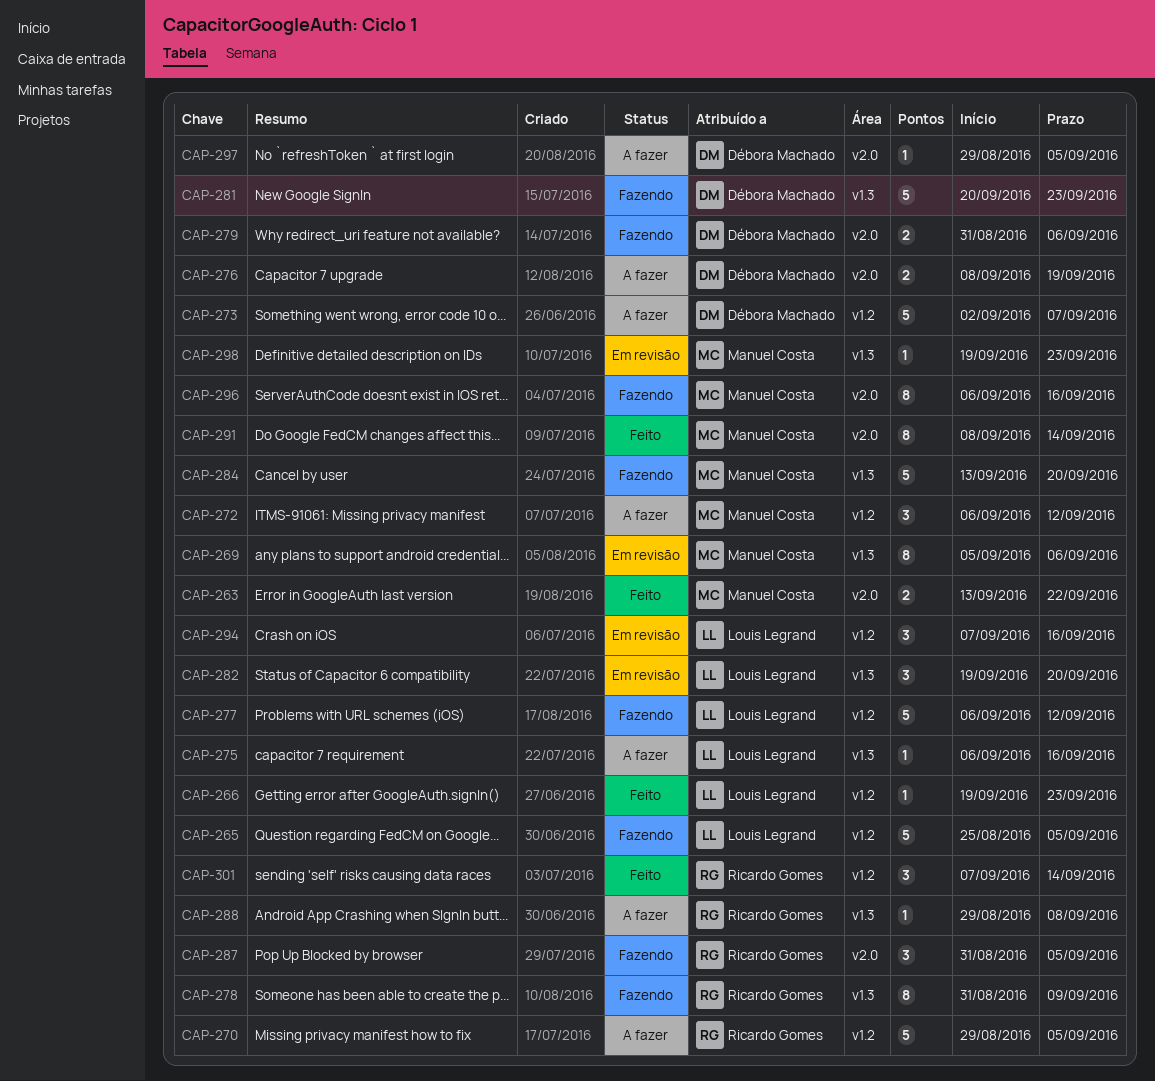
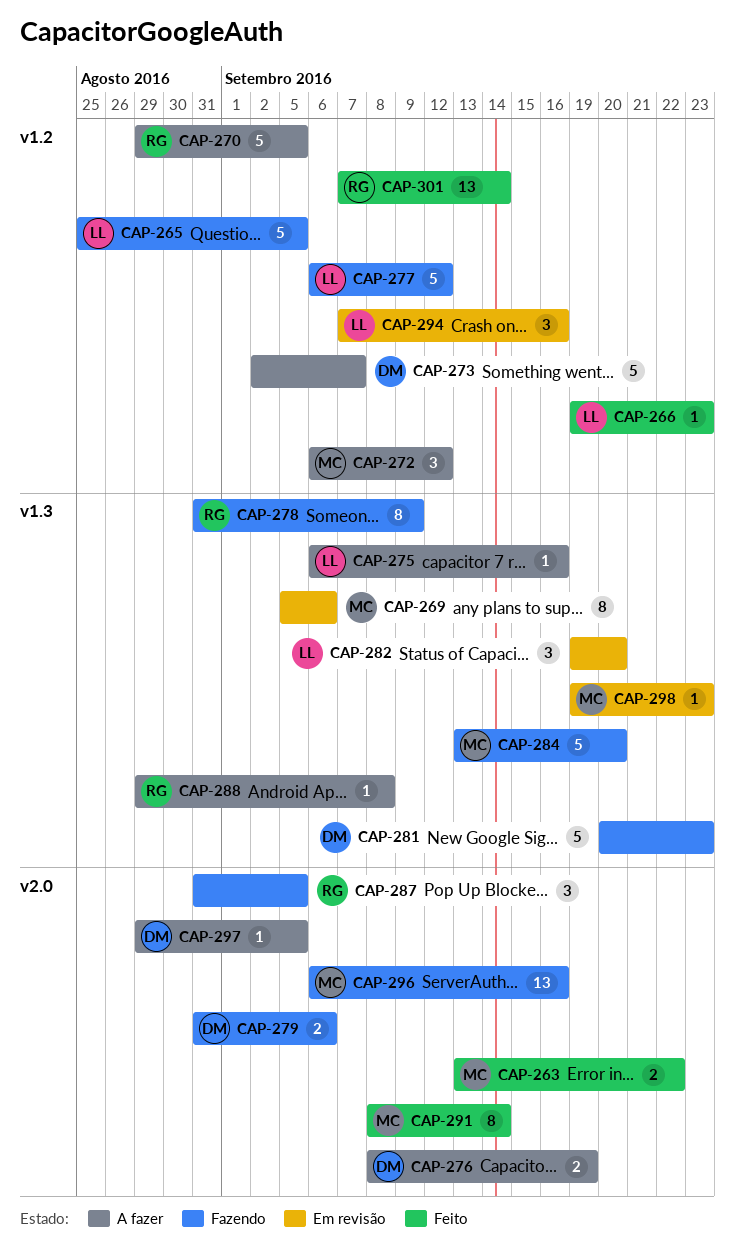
CAP-296, estimate: 8 -> 13
CAP-301, estimate: 3 -> 13

